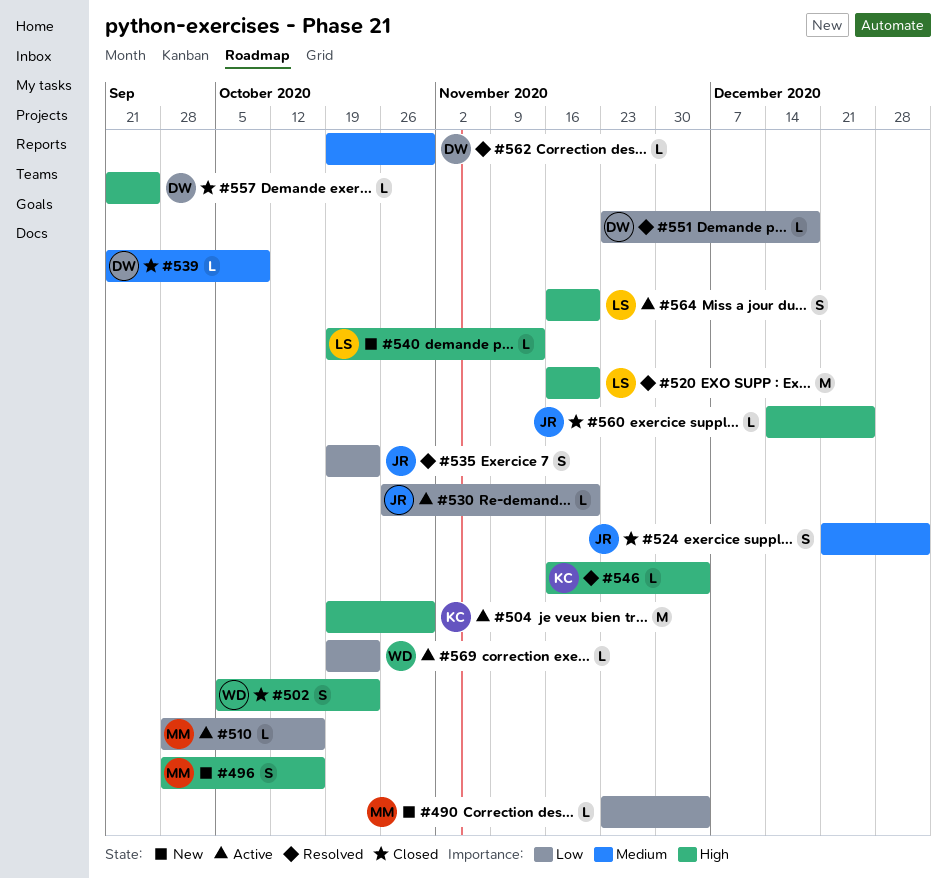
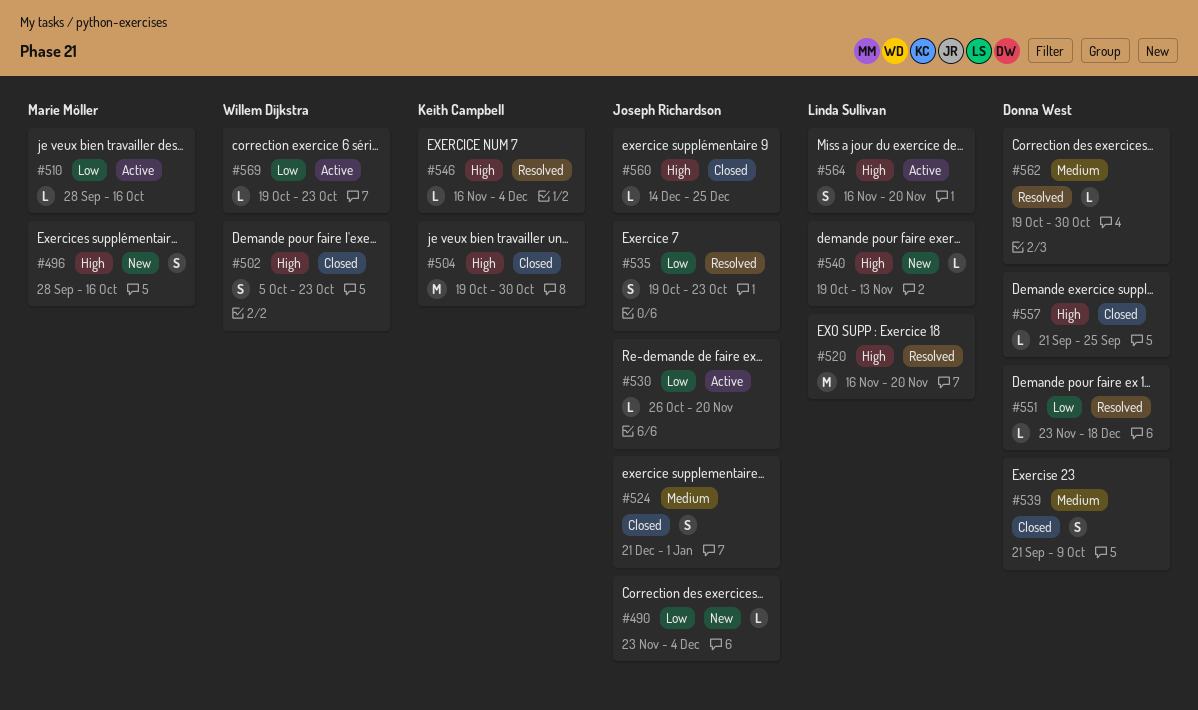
#490, owner: Marie Möller -> Joseph Richardson
#504, status: Active -> Closed
#539, estimate: L -> S

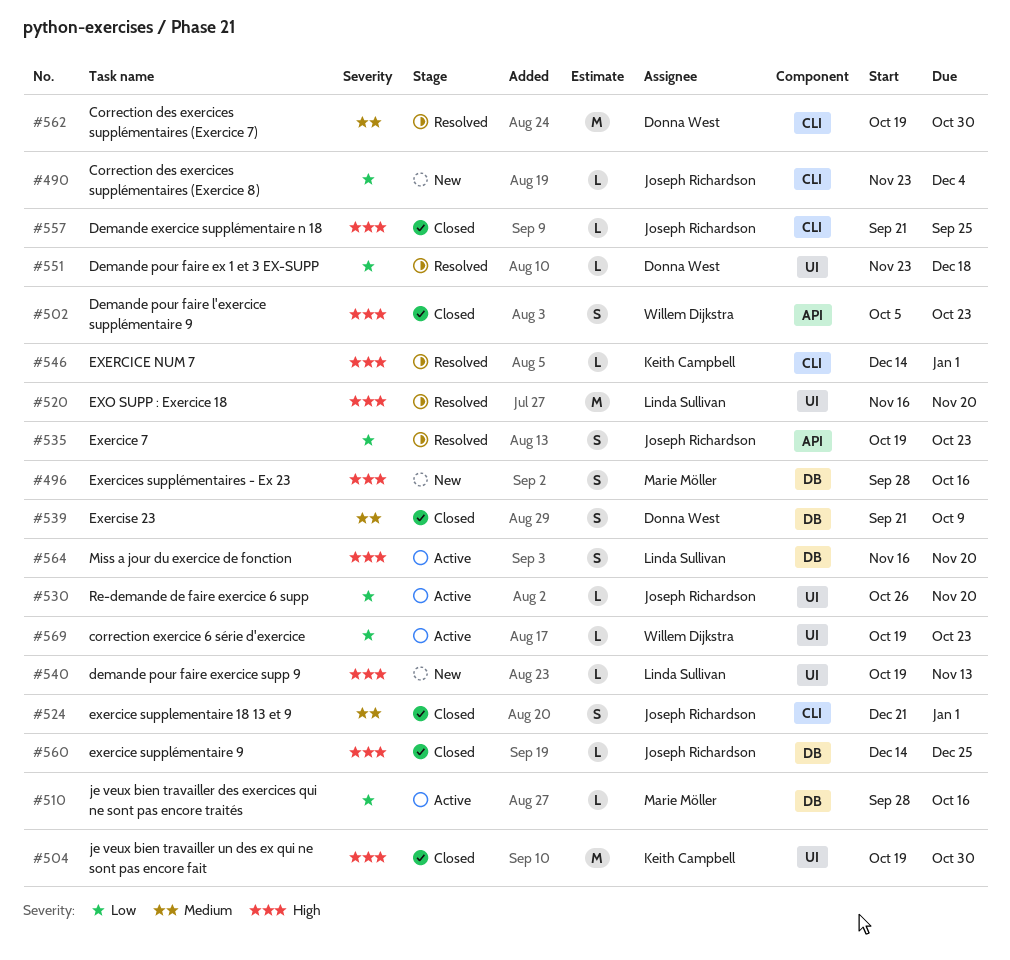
#546, start: Nov 16 -> Dec 14
#546, due: Dec 4 -> Jan 1
#557, owner: Donna West -> Joseph Richardson
#562, estimate: L -> M

